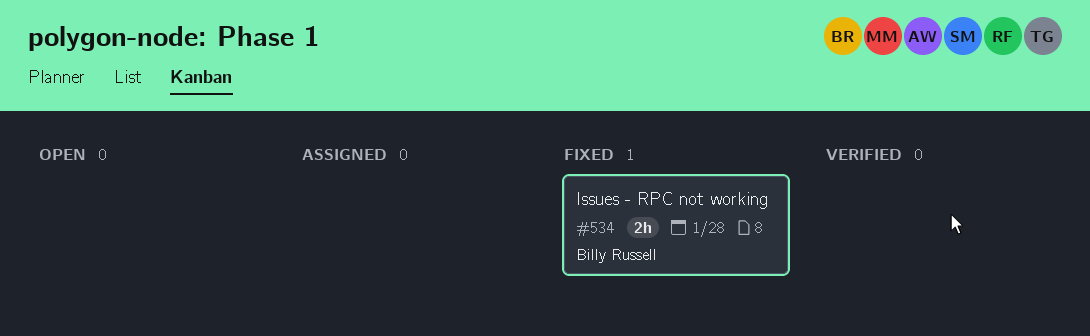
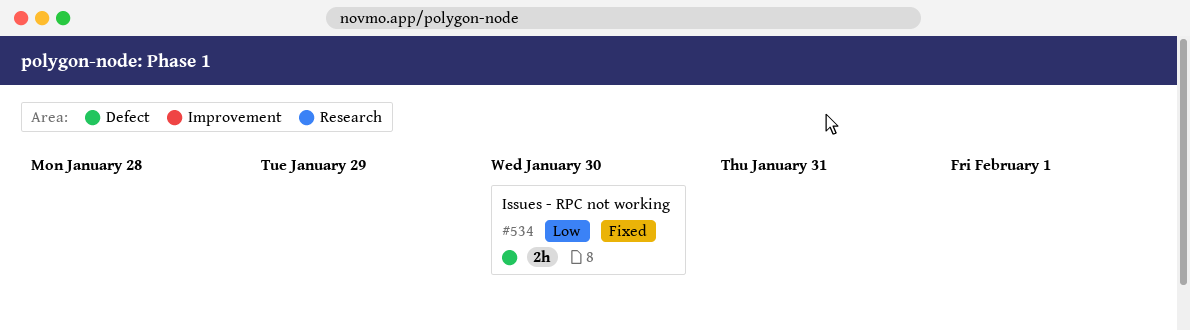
#534, due: Jan 28 -> Jan 30

